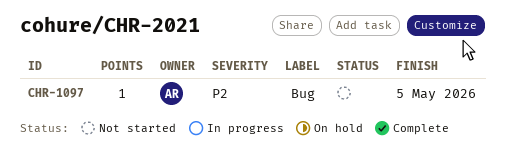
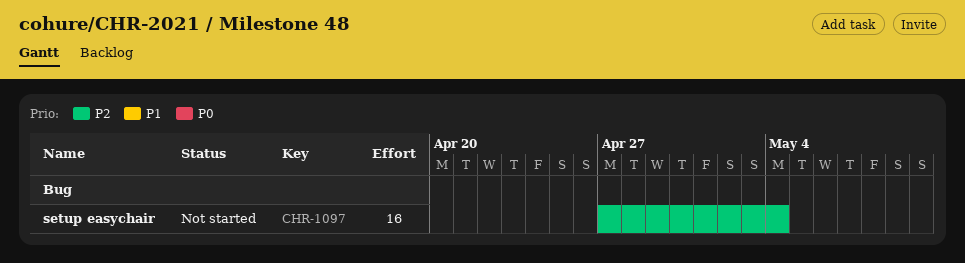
CHR-1097, estimate: 1 -> 16
CHR-1097, due: May 5 -> May 4

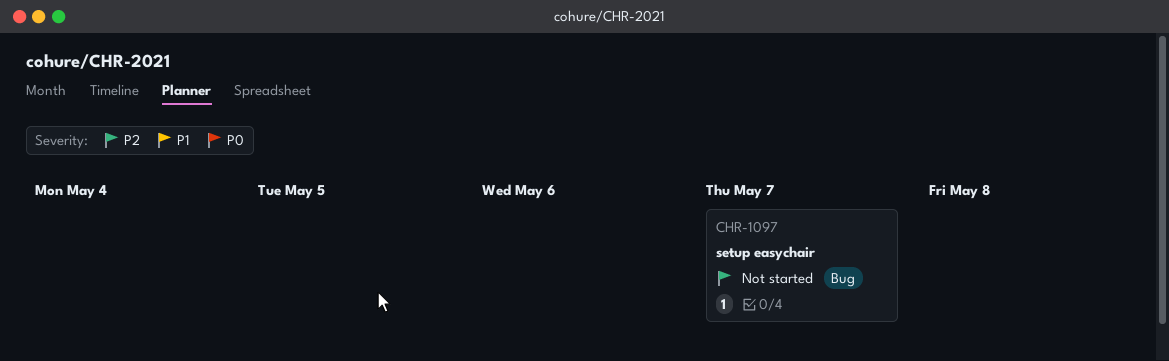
CHR-1097, estimate: 16 -> 1
CHR-1097, due: May 4 -> May 7

